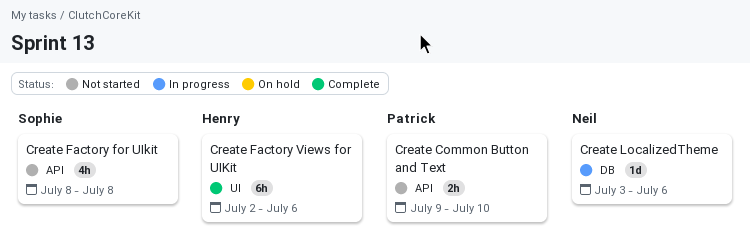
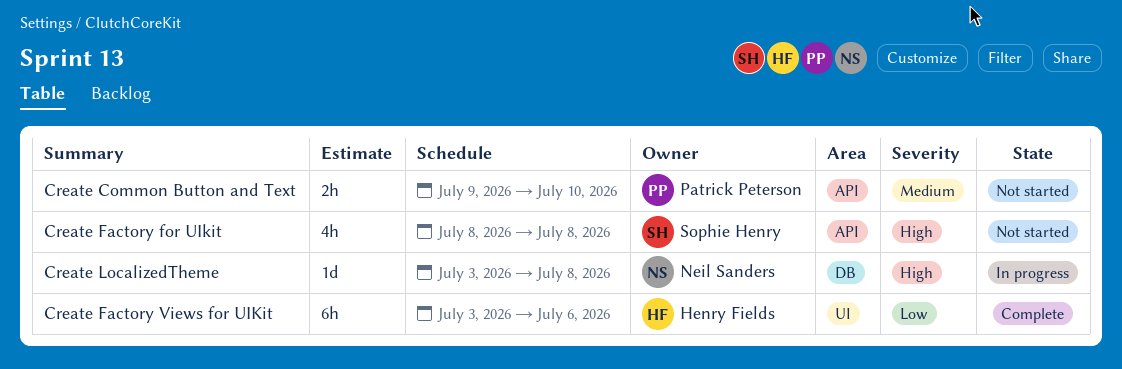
Create Factory Views for UIKit, start: Jul 2 -> Jul 3
Create LocalizedTheme, due: Jul 6 -> Jul 8

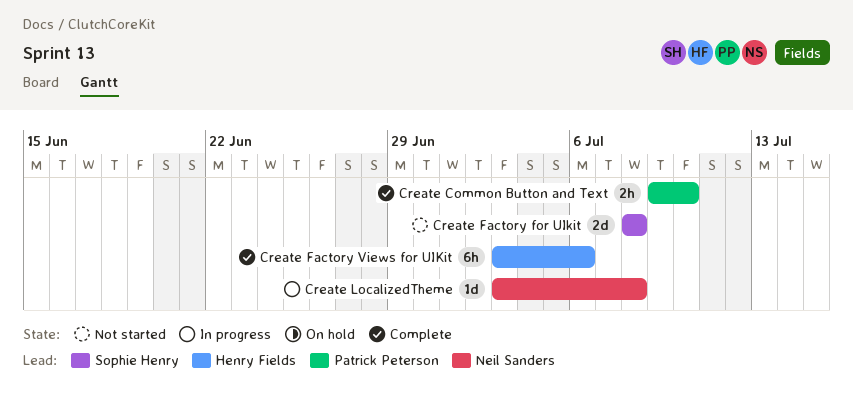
Create Common Button and Text, status: Not started -> Complete
Create Factory for UIkit, estimate: 4h -> 2d

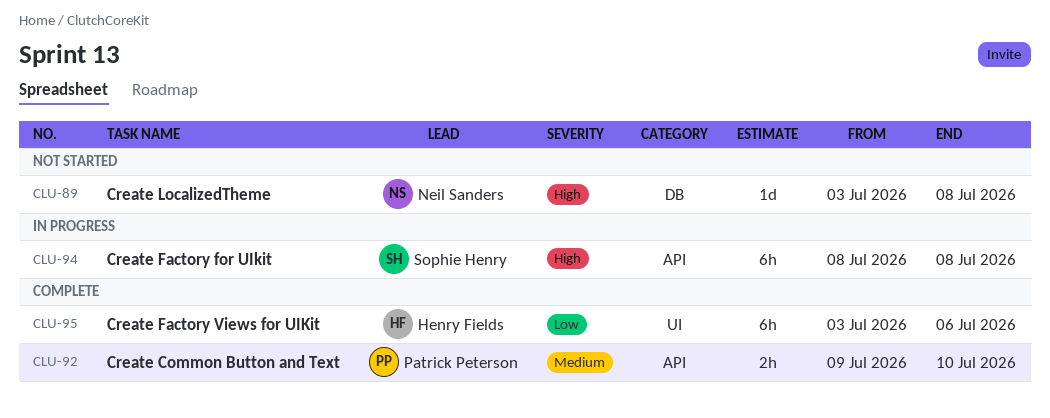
Create Factory for UIkit, status: Not started -> In progress
Create Factory for UIkit, estimate: 2d -> 6h
Create LocalizedTheme, status: In progress -> Not started

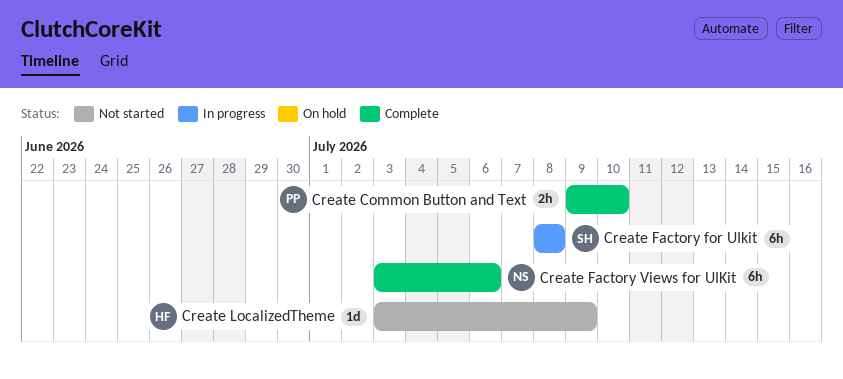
Create Factory Views for UIKit, owner: Henry Fields -> Neil Sanders
Create LocalizedTheme, owner: Neil Sanders -> Henry Fields
Create LocalizedTheme, due: Jul 8 -> Jul 9

